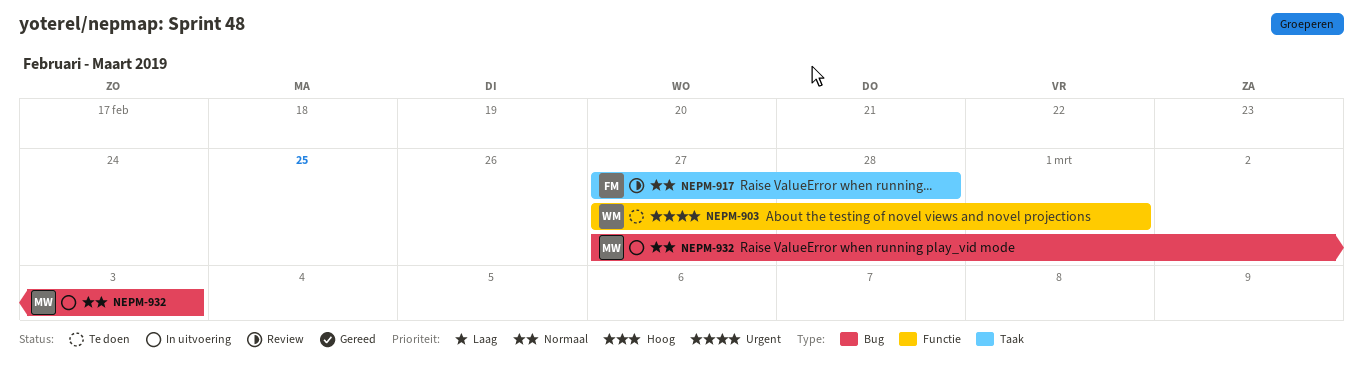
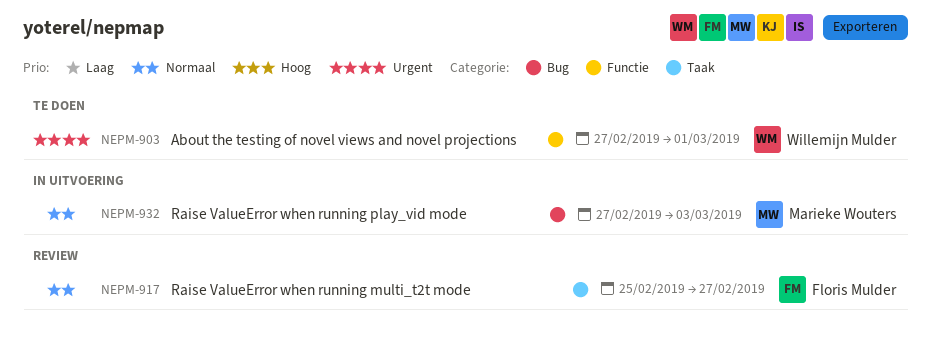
NEPM-917, start: Feb 27 -> Feb 25
NEPM-917, due: Feb 28 -> Feb 27

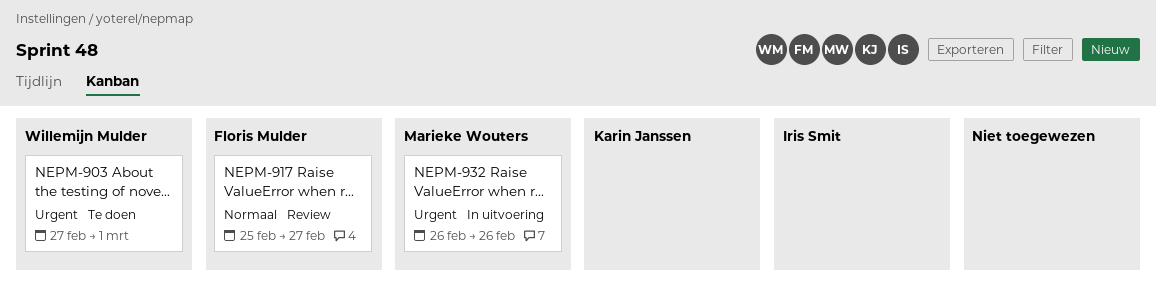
NEPM-932, priority: Normaal -> Urgent
NEPM-932, start: Feb 27 -> Feb 26
NEPM-932, due: Mar 3 -> Feb 26

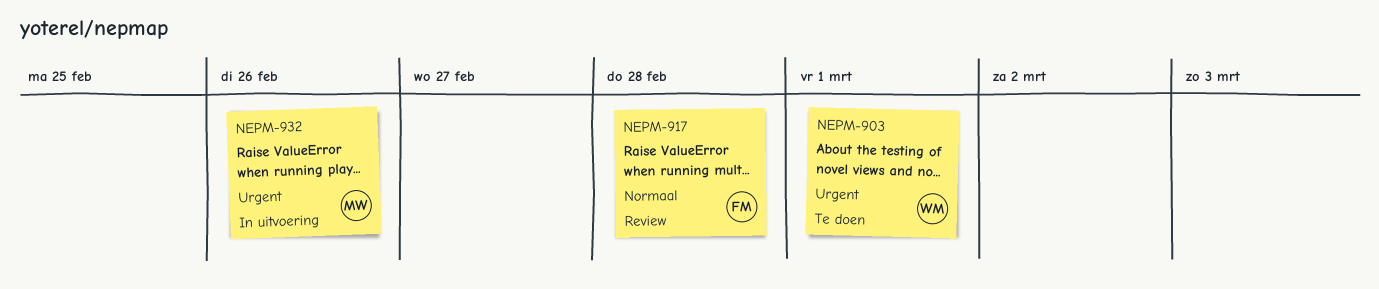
NEPM-917, due: Feb 27 -> Feb 28

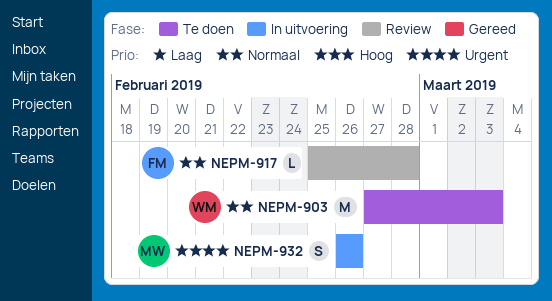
NEPM-903, priority: Urgent -> Normaal
NEPM-903, due: Mar 1 -> Mar 3

